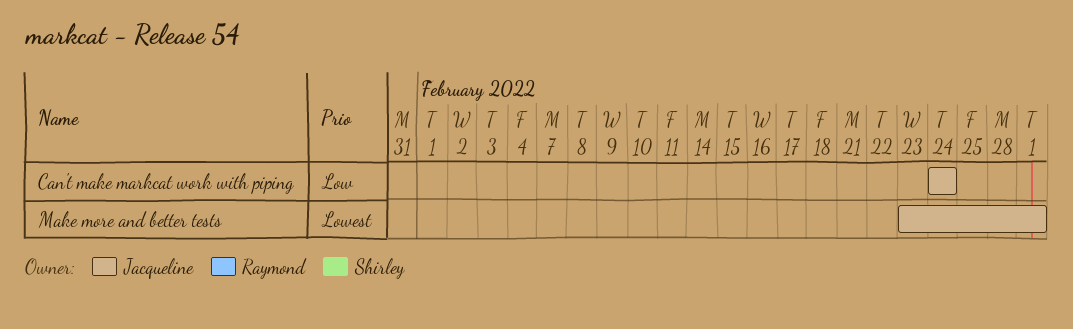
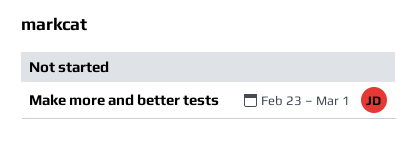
Can't make markcat work with piping: present -> none

